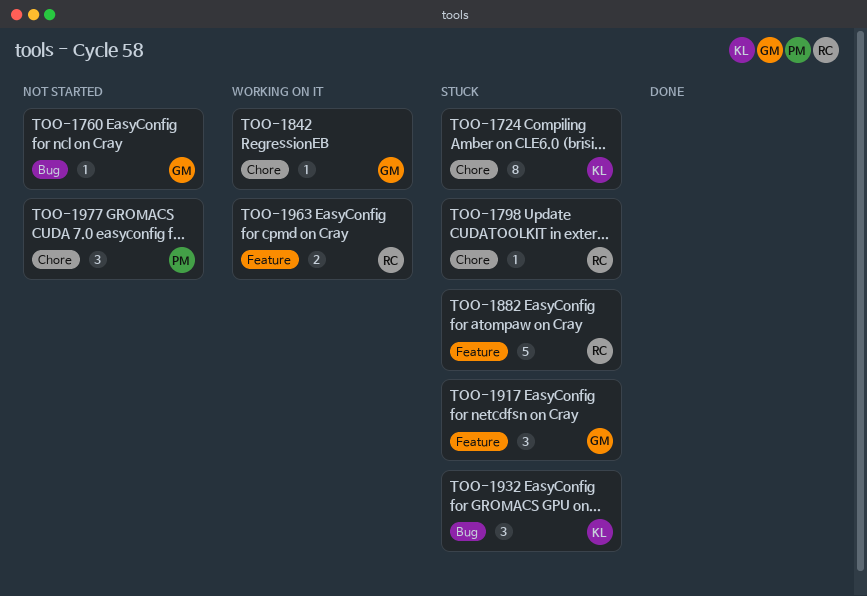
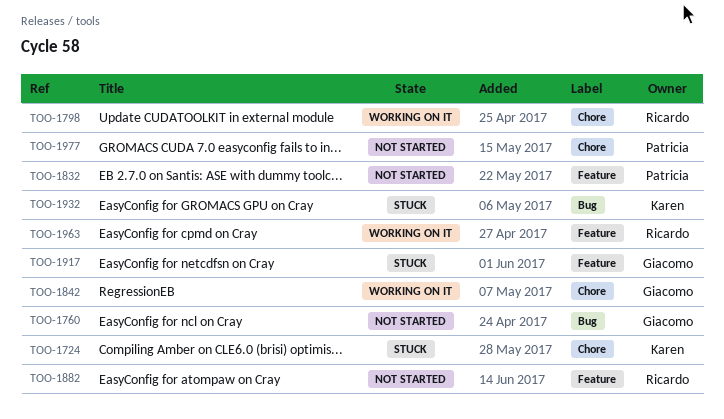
TOO-1798, status: Stuck -> Working on it
TOO-1832: none -> present
TOO-1882, status: Stuck -> Not started

